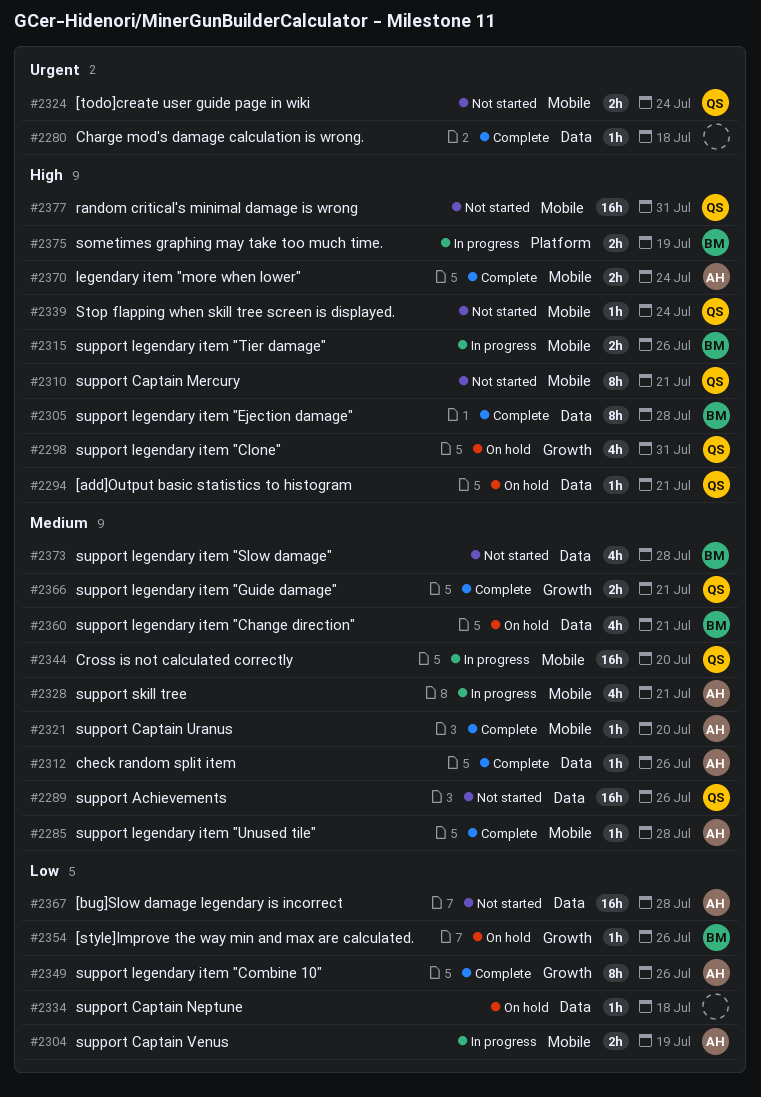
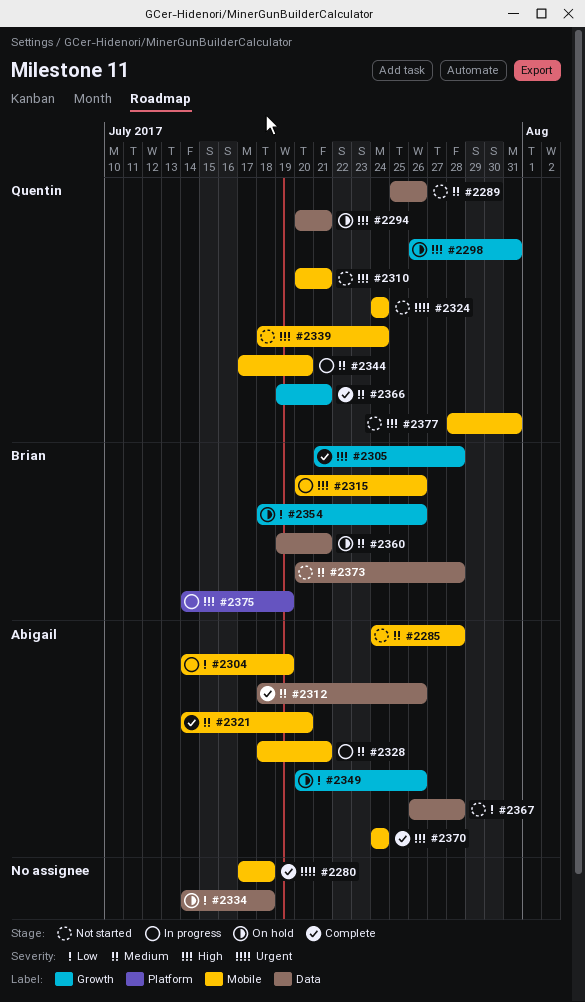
#2280, label: Data -> Mobile
#2285, status: Complete -> Not started
#2305, label: Data -> Growth
#2349, status: Complete -> On hold

